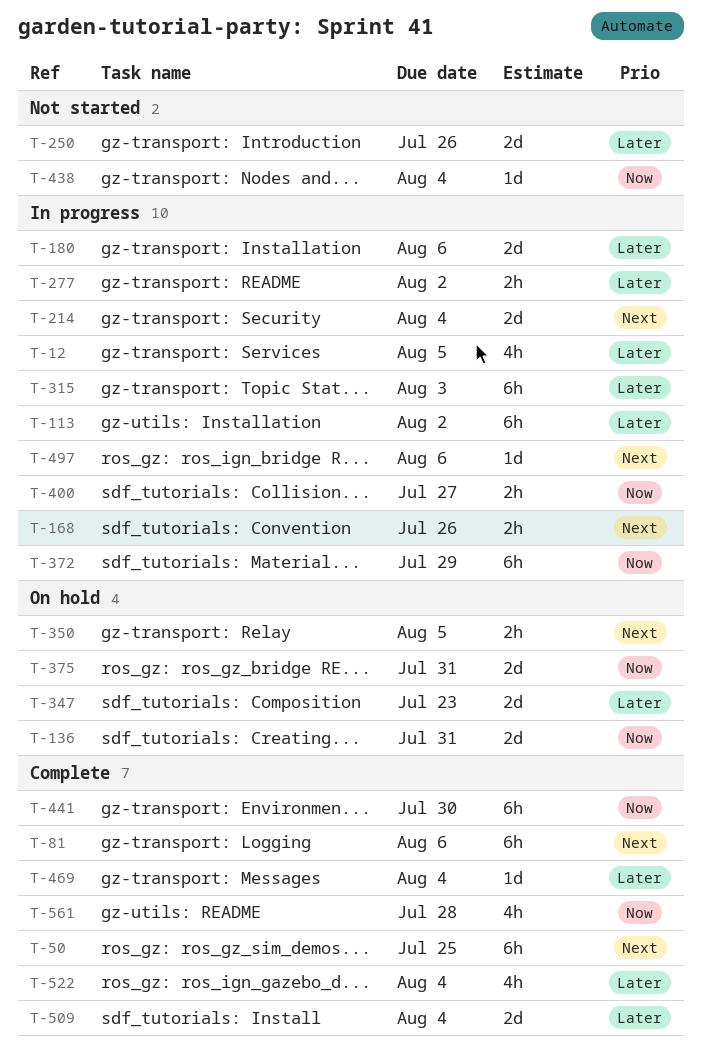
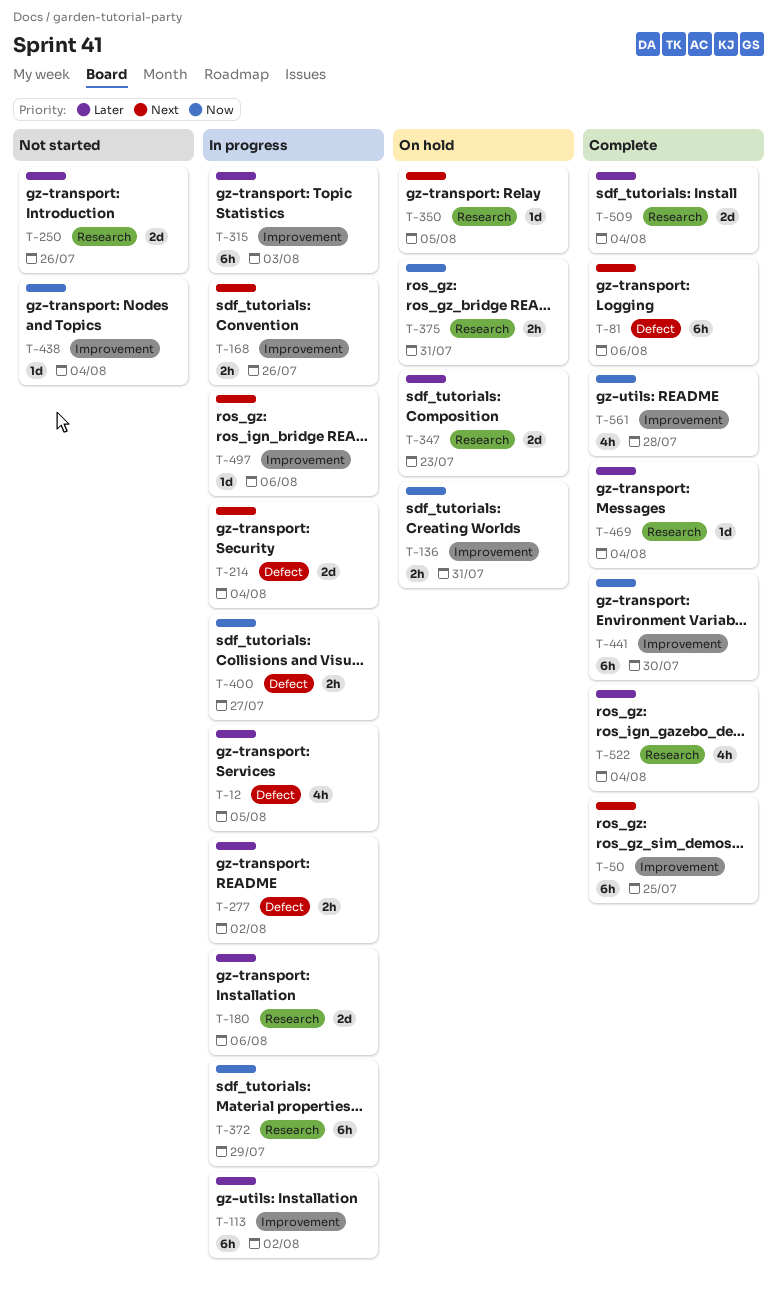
T-136, estimate: 2d -> 2h
T-350, estimate: 2h -> 1d
T-375, estimate: 2d -> 2h

